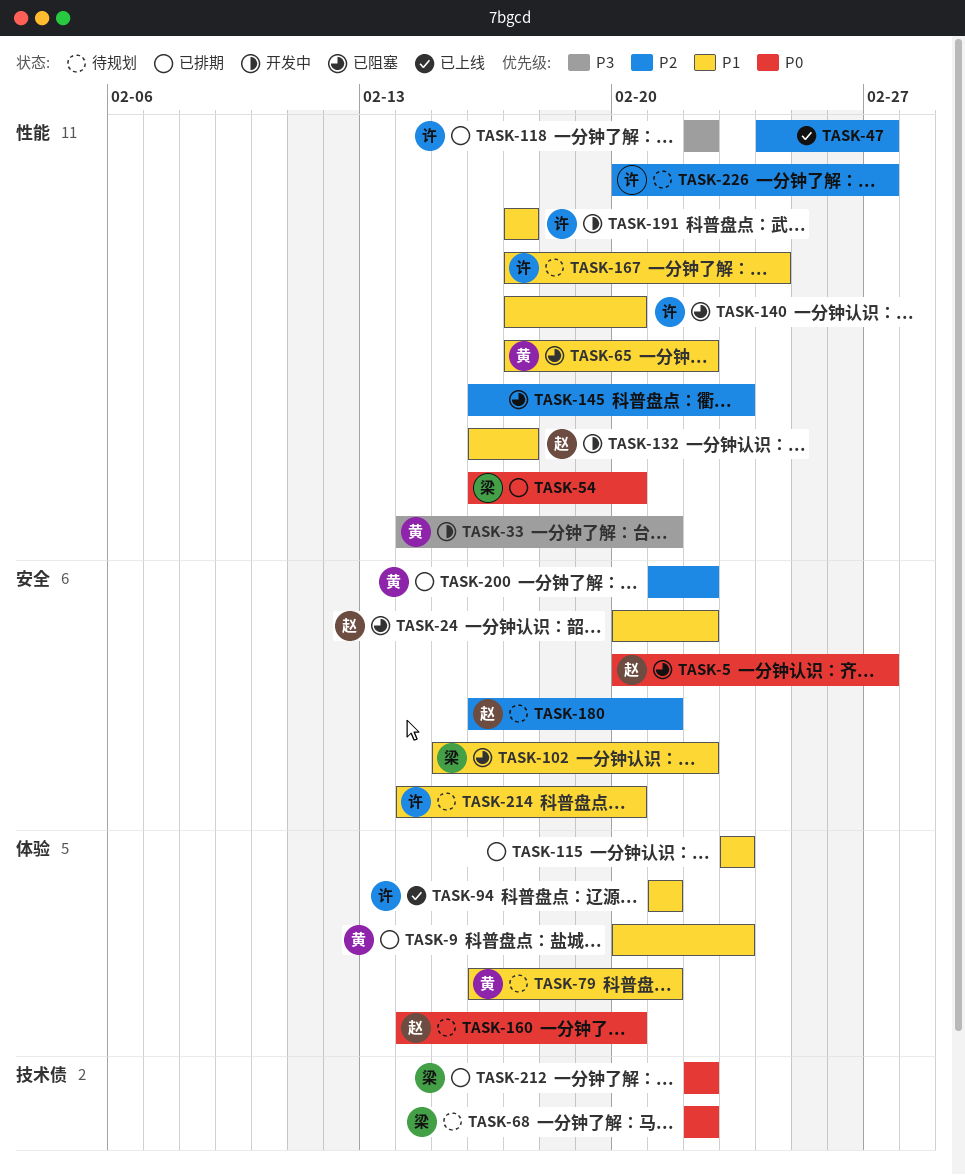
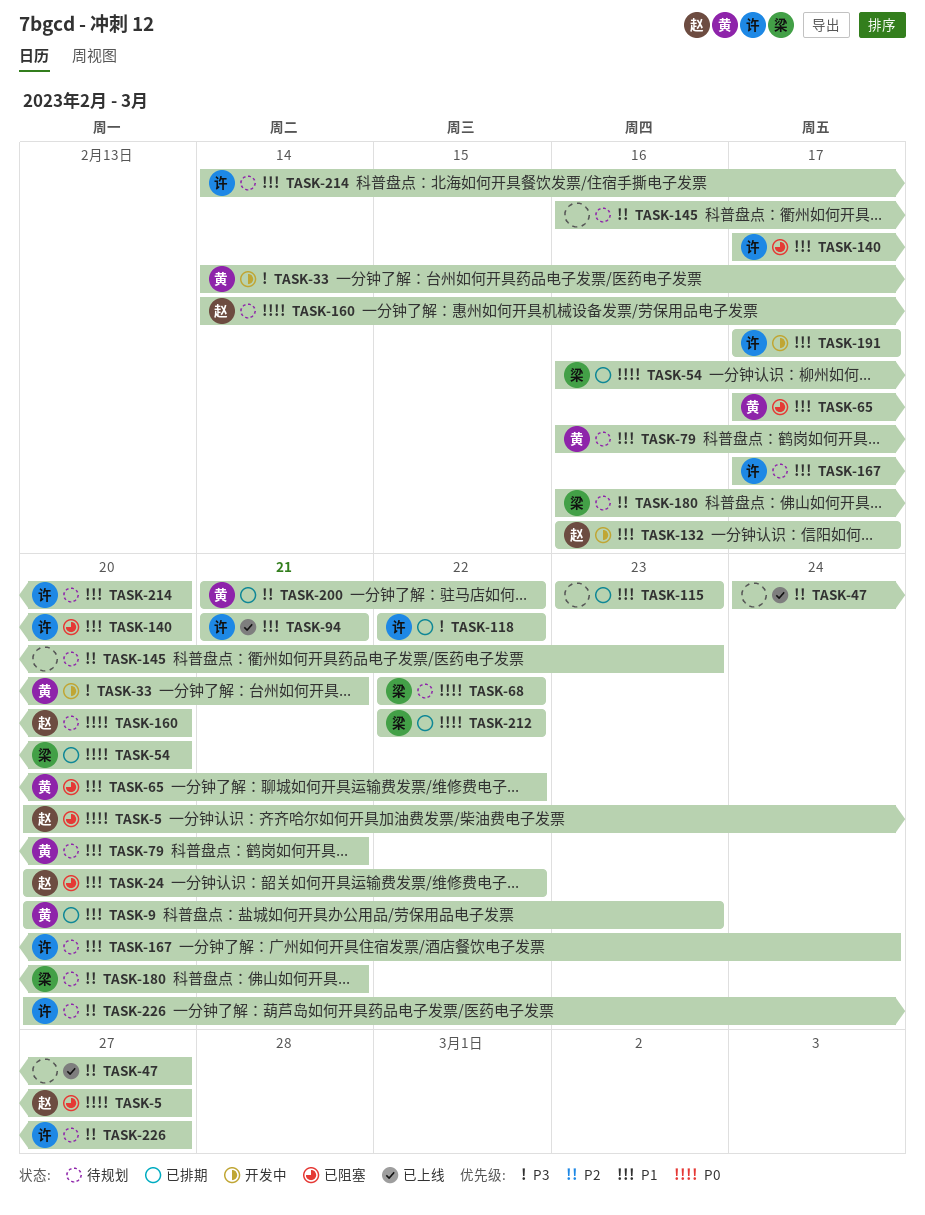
TASK-102: present -> none
TASK-145, status: 已阻塞 -> 待规划
TASK-180, owner: 赵 -> 梁

